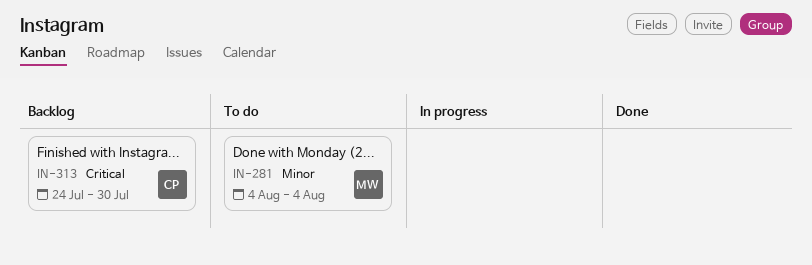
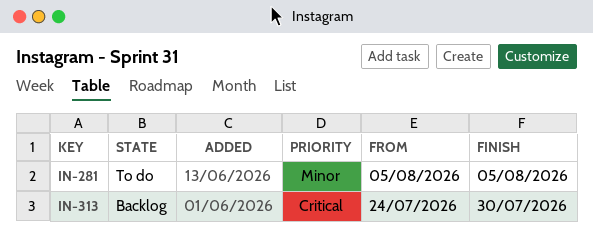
IN-281, start: Aug 4 -> Aug 5
IN-281, due: Aug 4 -> Aug 5

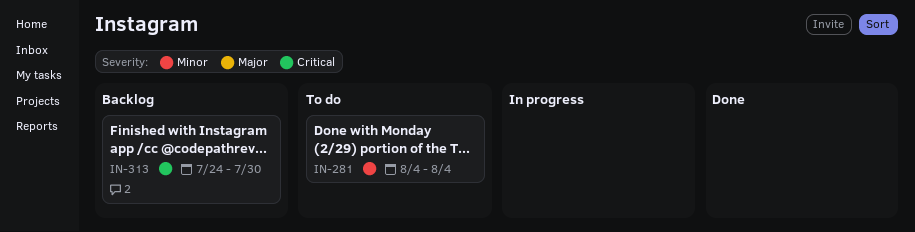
IN-281, start: Aug 5 -> Aug 4
IN-281, due: Aug 5 -> Aug 4

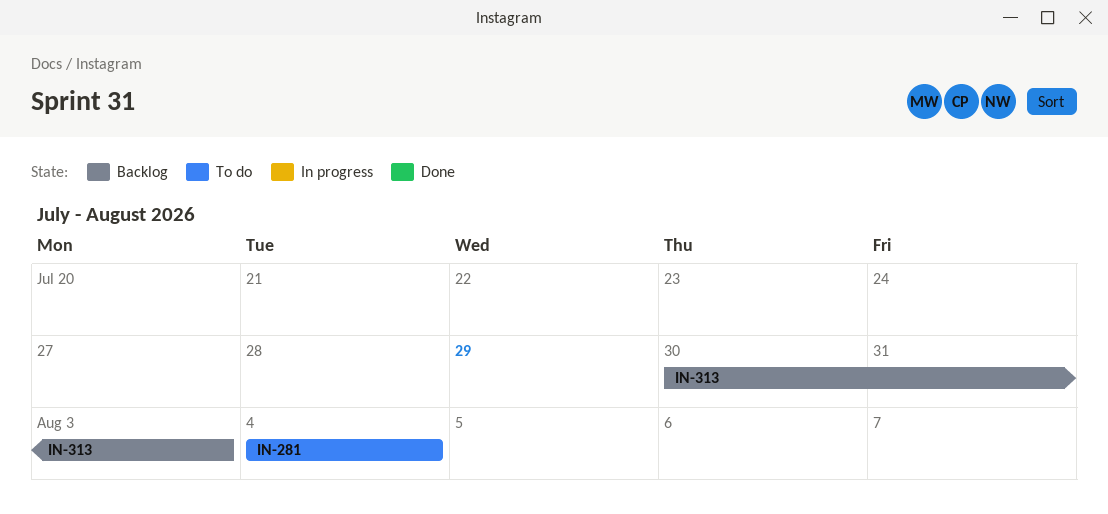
IN-313, start: Jul 24 -> Jul 30
IN-313, due: Jul 30 -> Aug 3

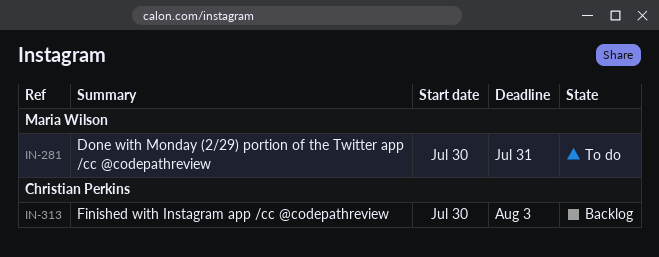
IN-281, start: Aug 4 -> Jul 30
IN-281, due: Aug 4 -> Jul 31

